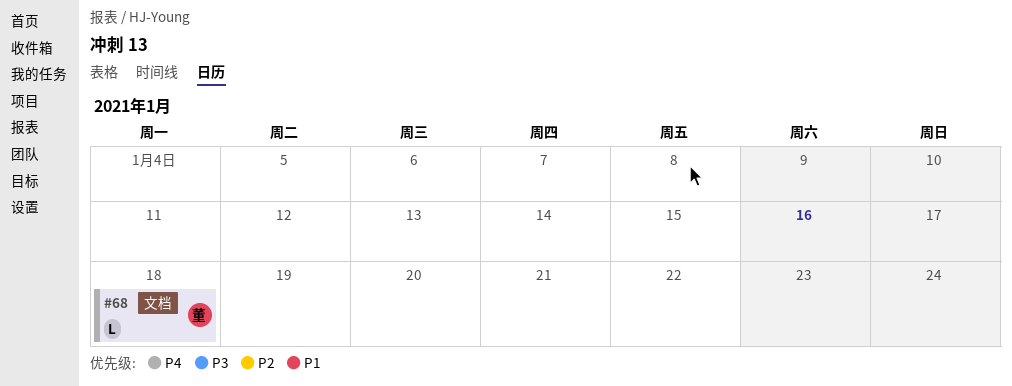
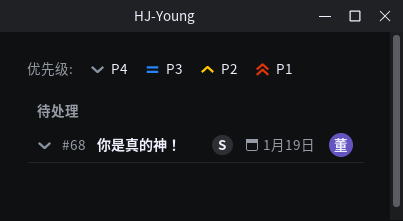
#68, estimate: L -> S
#68, due: Jan 18 -> Jan 19

